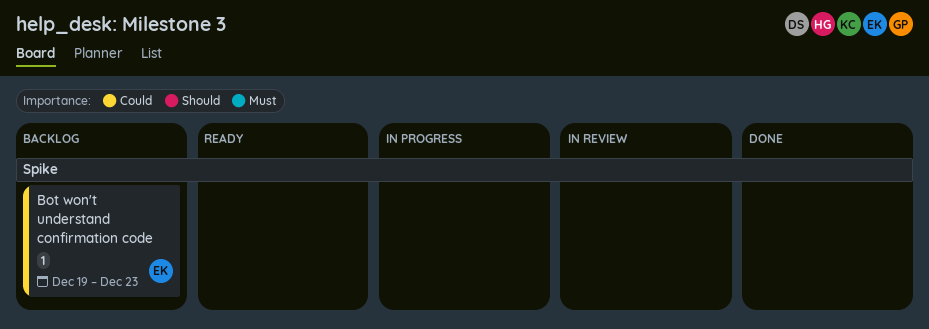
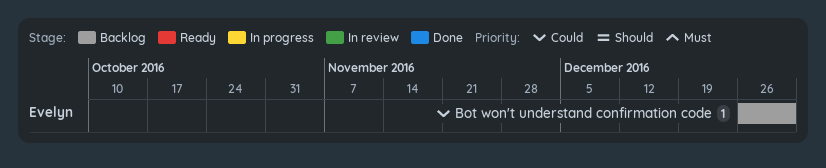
Bot won't understand confirmation code, start: Dec 19 -> Dec 26
Bot won't understand confirmation code, due: Dec 23 -> Dec 30

